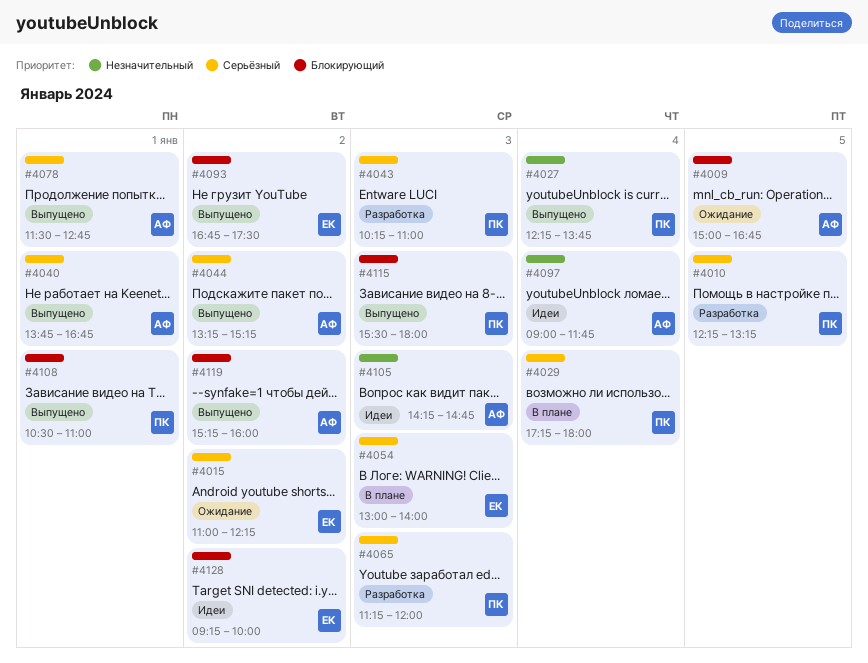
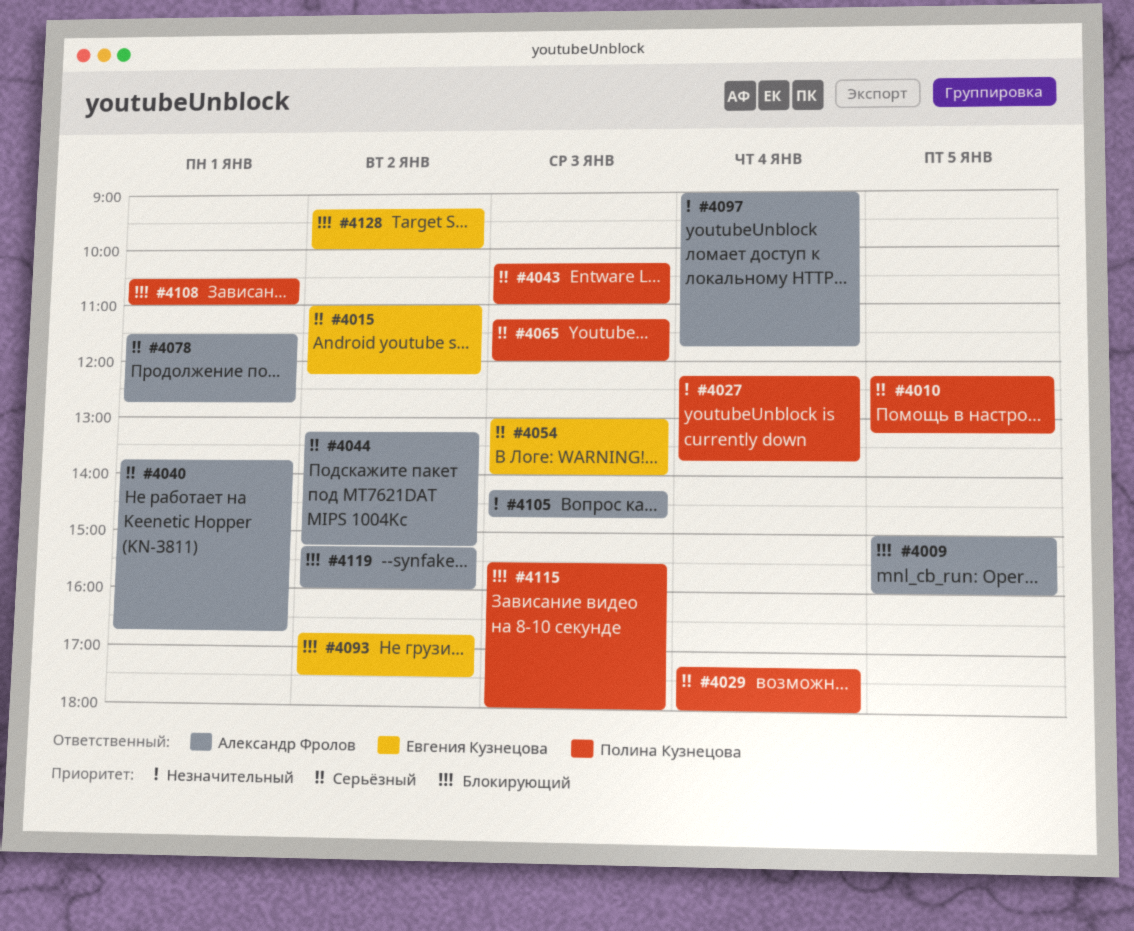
#4009, ends: 16:45 -> 16:00

